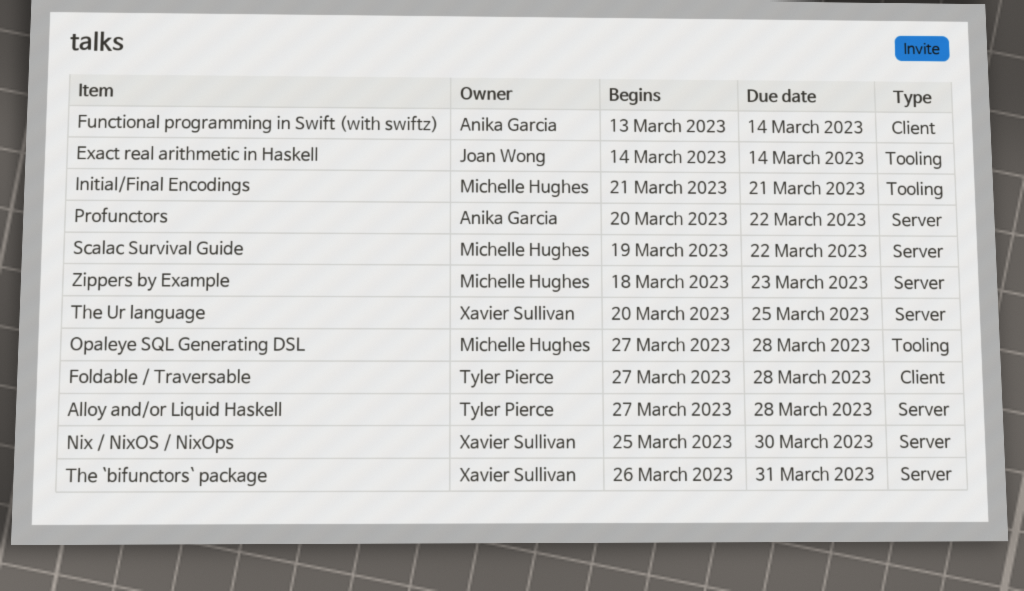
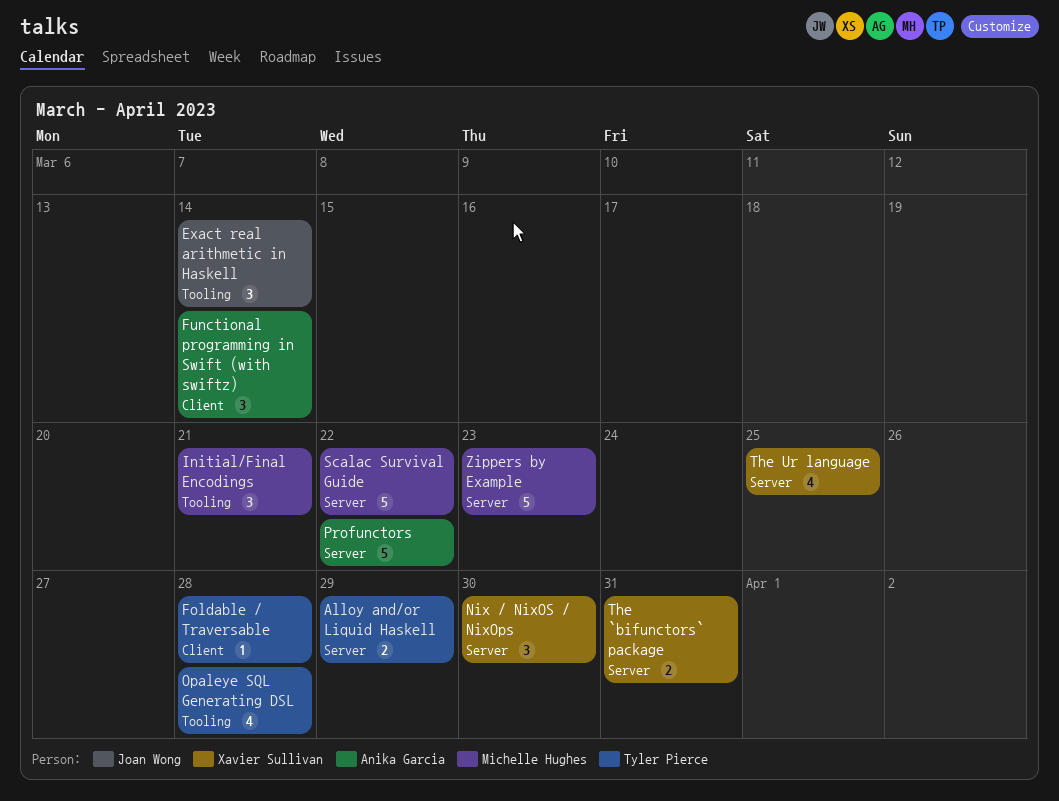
Alloy and/or Liquid Haskell, due: Mar 28 -> Mar 29
Opaleye SQL Generating DSL, owner: Michelle Hughes -> Tyler Pierce

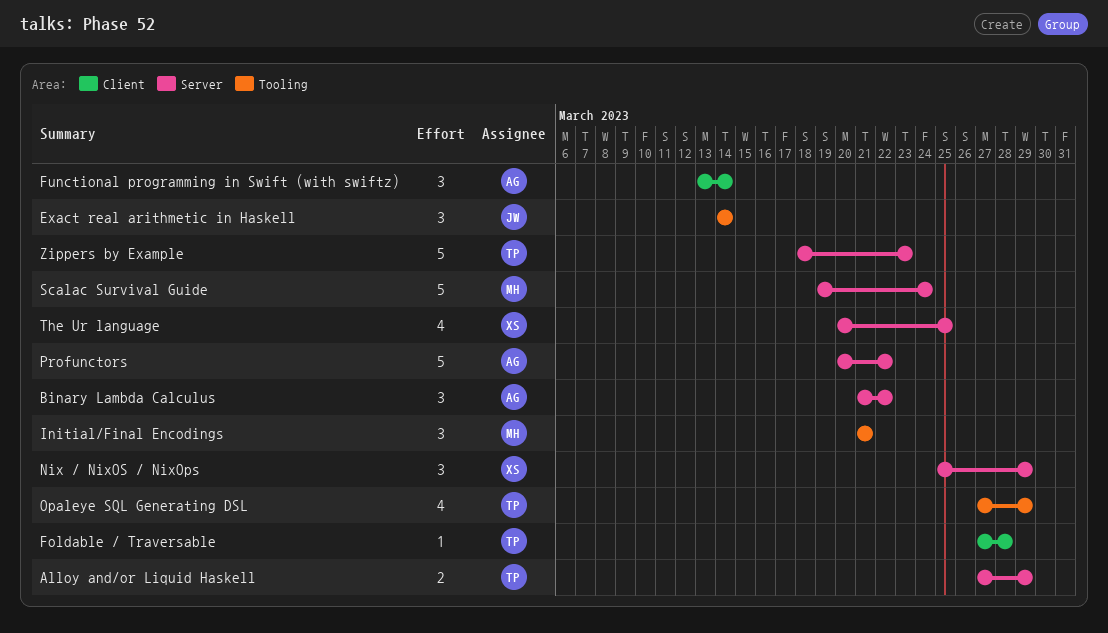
Binary Lambda Calculus: none -> present
Nix / NixOS / NixOps, due: Mar 30 -> Mar 29
Opaleye SQL Generating DSL, due: Mar 28 -> Mar 29
Scalac Survival Guide, due: Mar 22 -> Mar 24
The `bifunctors` package: present -> none
Zippers by Example, owner: Michelle Hughes -> Tyler Pierce

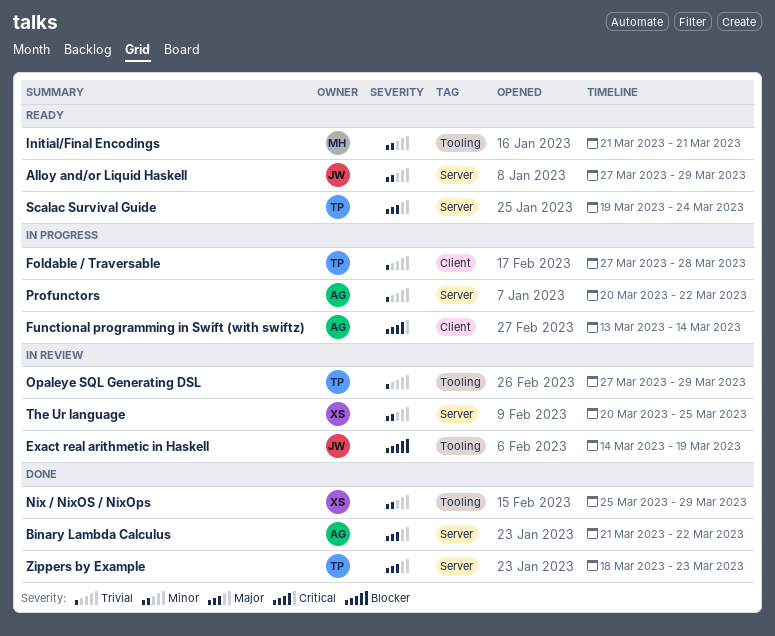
Alloy and/or Liquid Haskell, owner: TP -> JW
Exact real arithmetic in Haskell, due: Mar 14 -> Mar 19
Nix / NixOS / NixOps, label: Server -> Tooling
Scalac Survival Guide, owner: MH -> TP

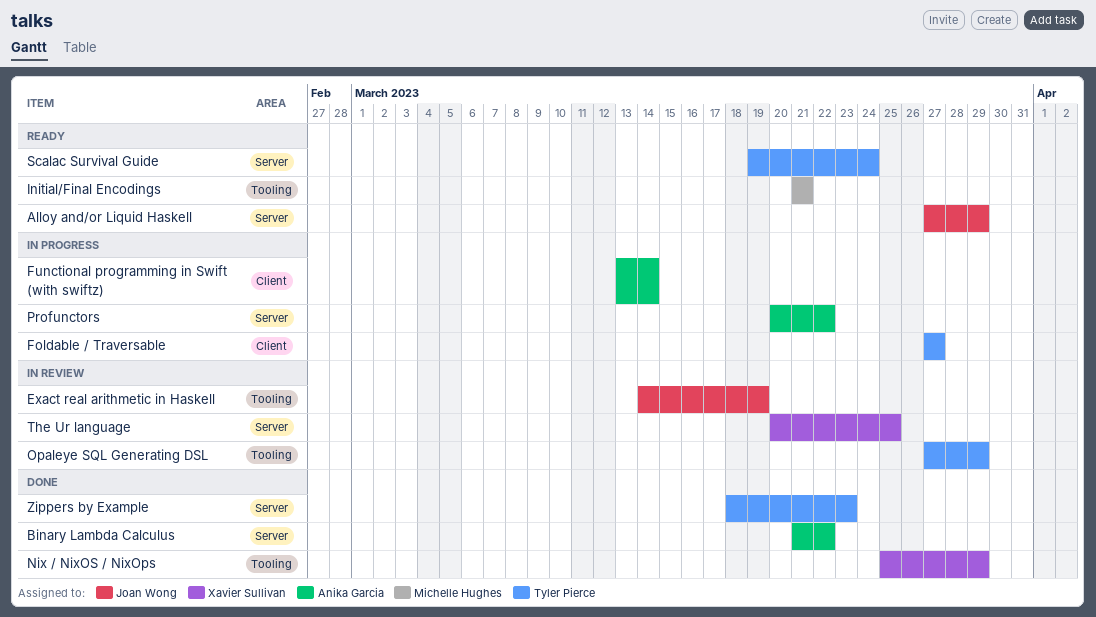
Foldable / Traversable, due: Mar 28 -> Mar 27

